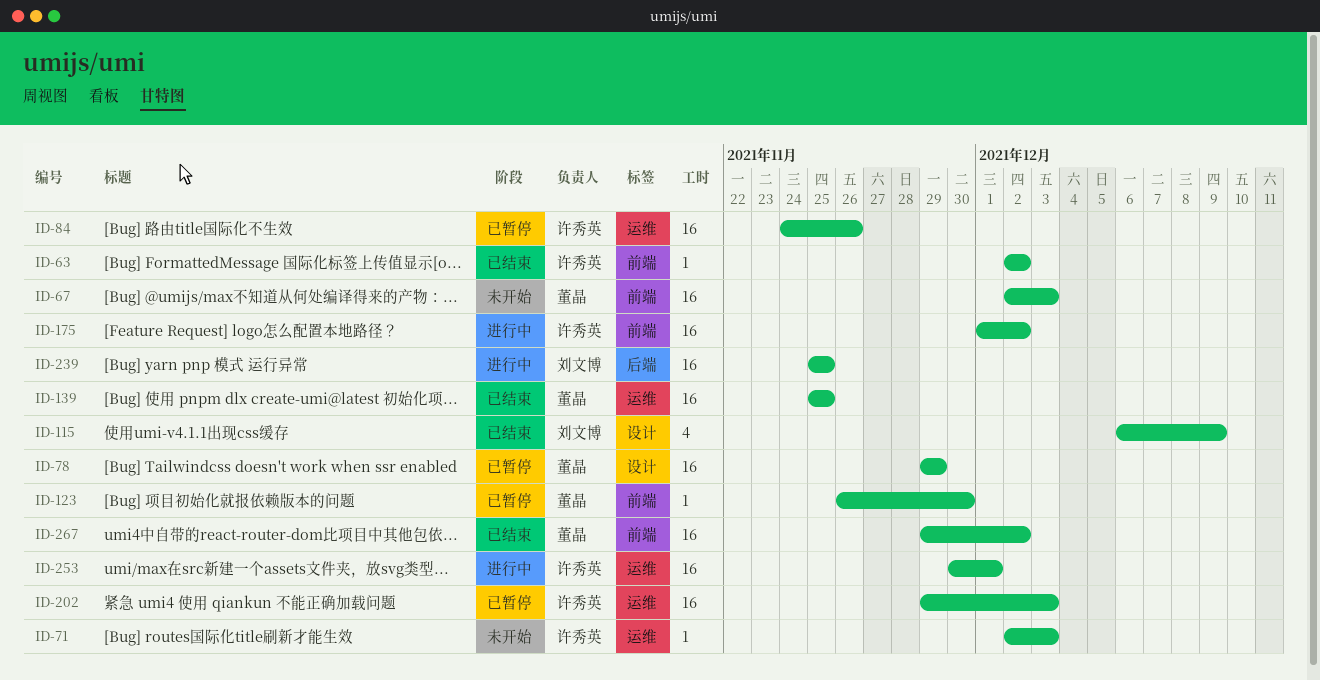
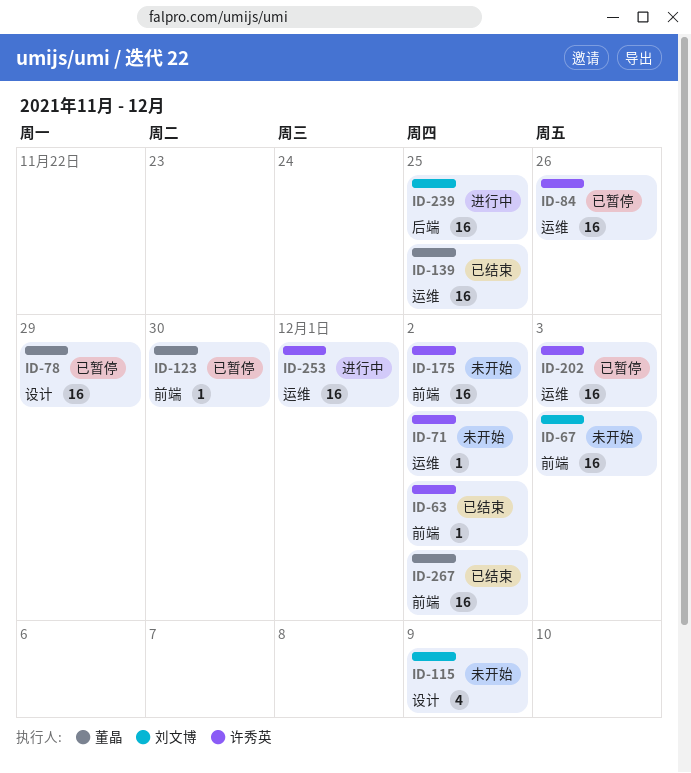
ID-67, owner: 董晶 -> 刘文博
ID-71, due: Dec 3 -> Dec 2
ID-115, status: 已结束 -> 未开始
ID-175, status: 进行中 -> 未开始

